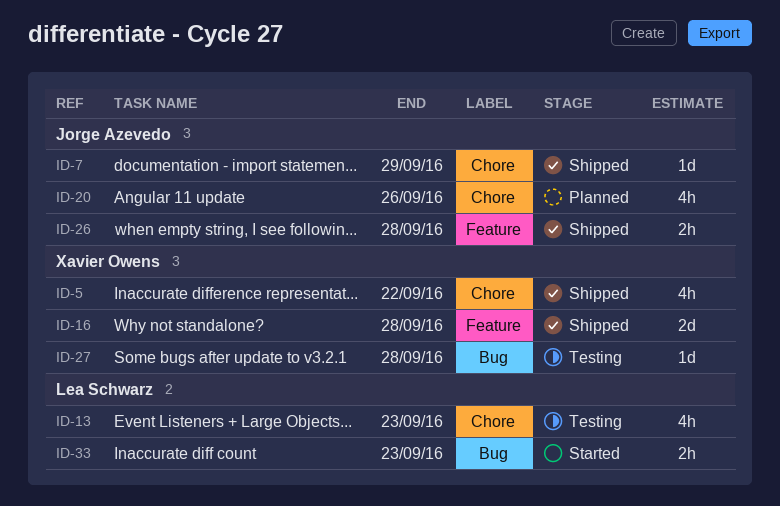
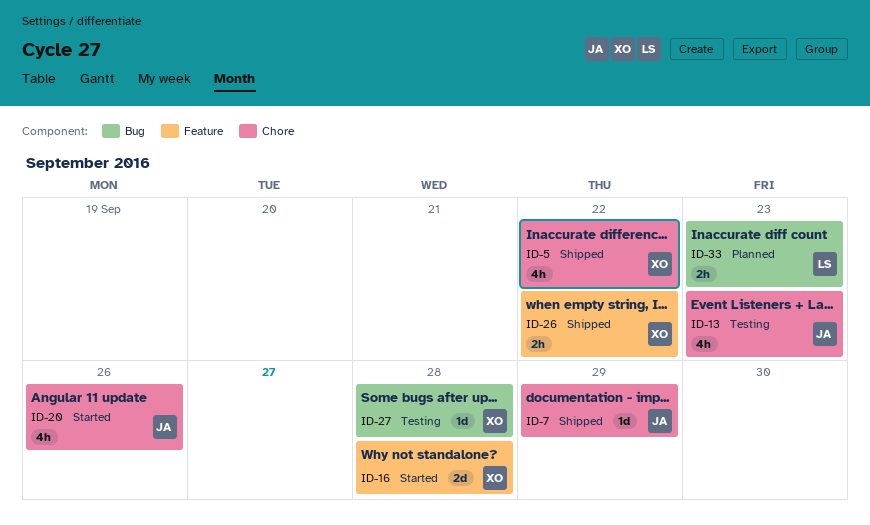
ID-13, owner: Lea Schwarz -> Jorge Azevedo
ID-16, status: Shipped -> Started
ID-20, status: Planned -> Started
ID-26, owner: Jorge Azevedo -> Xavier Owens
ID-26, due: Sep 28 -> Sep 22
ID-33, status: Started -> Planned

